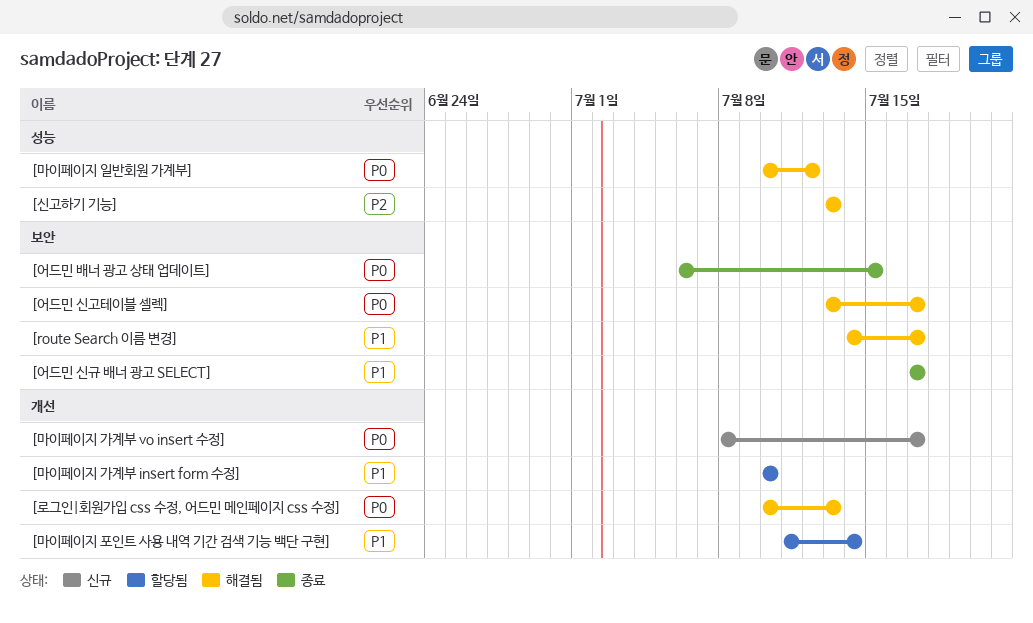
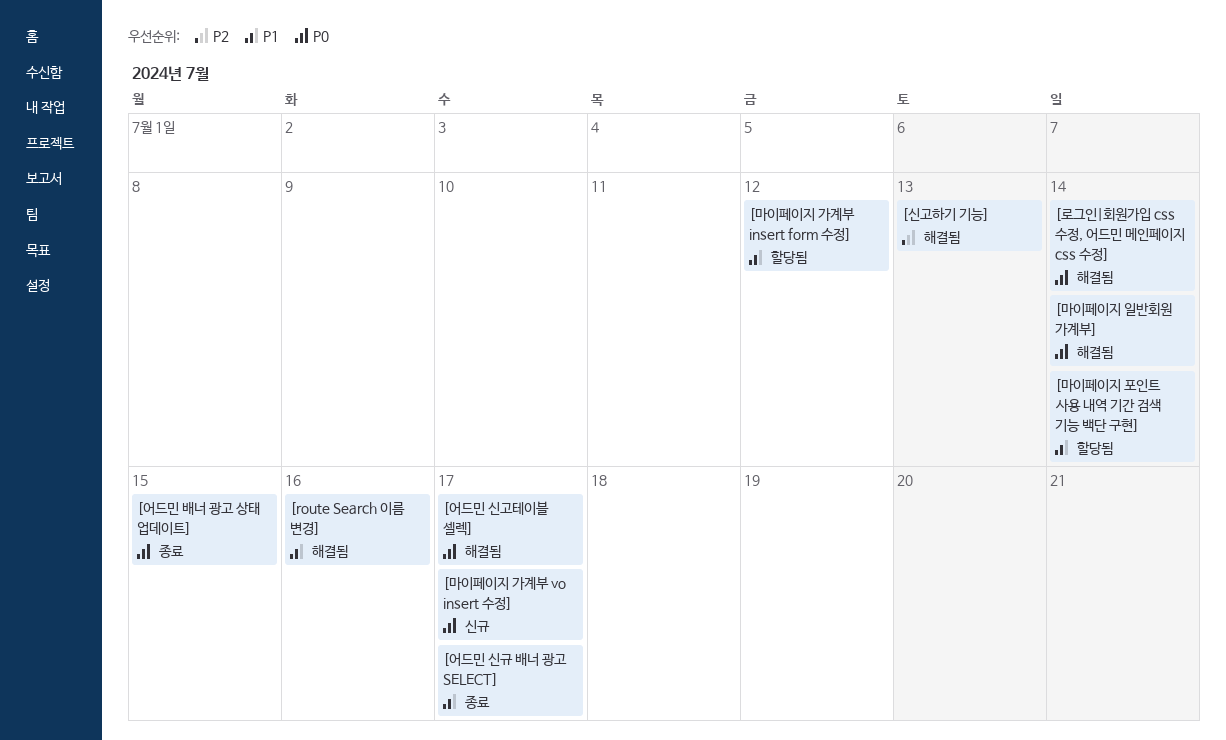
[route Search 이름 변경], due: Jul 17 -> Jul 16
[로그인|회원가입 css 수정, 어드민 메인페이지 css 수정], due: Jul 13 -> Jul 14
[마이페이지 가계부 insert form 수정], due: Jul 10 -> Jul 12
[마이페이지 일반회원 가계부], due: Jul 12 -> Jul 14

